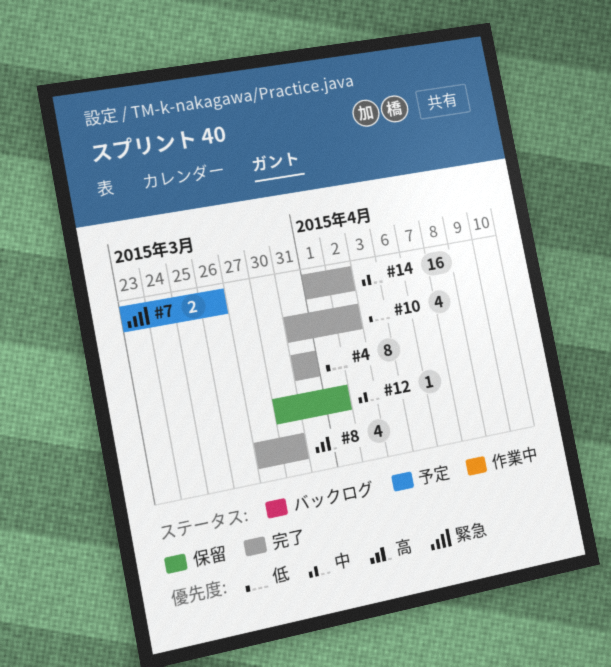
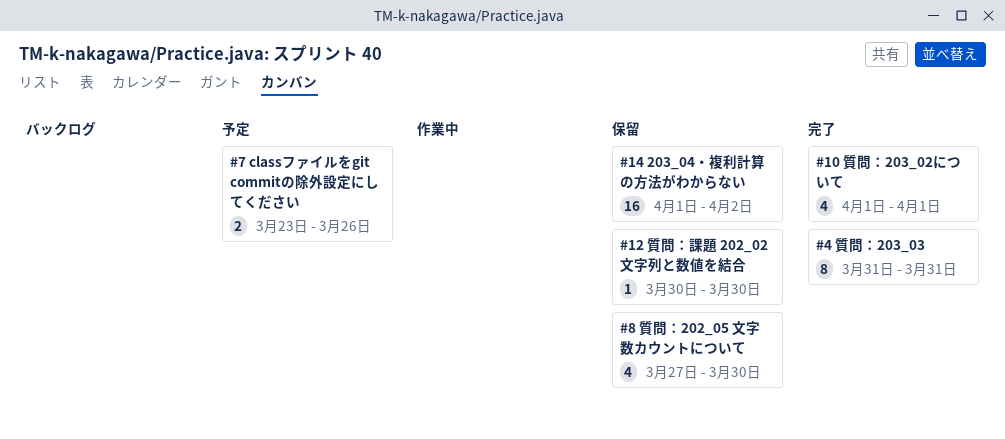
#8, status: 完了 -> 保留
#10, start: Mar 31 -> Apr 1
#10, due: Apr 2 -> Apr 1
#12, due: Apr 1 -> Mar 30
#14, status: 完了 -> 保留

